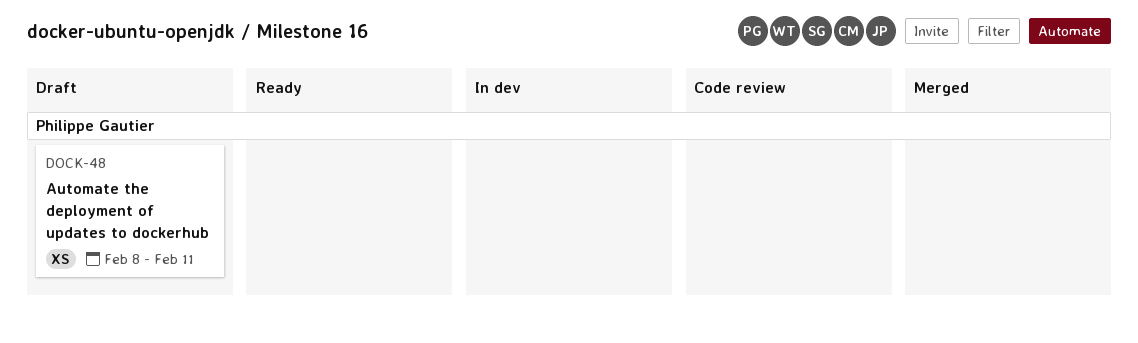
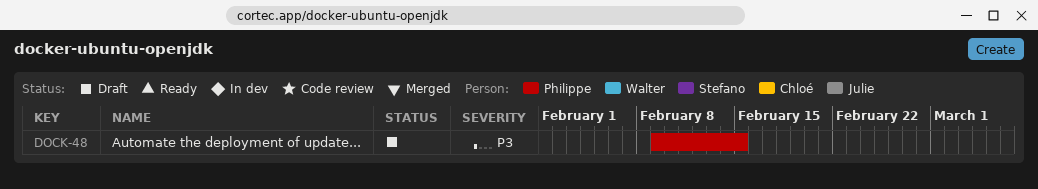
DOCK-48, start: Feb 8 -> Feb 9
DOCK-48, due: Feb 11 -> Feb 15

